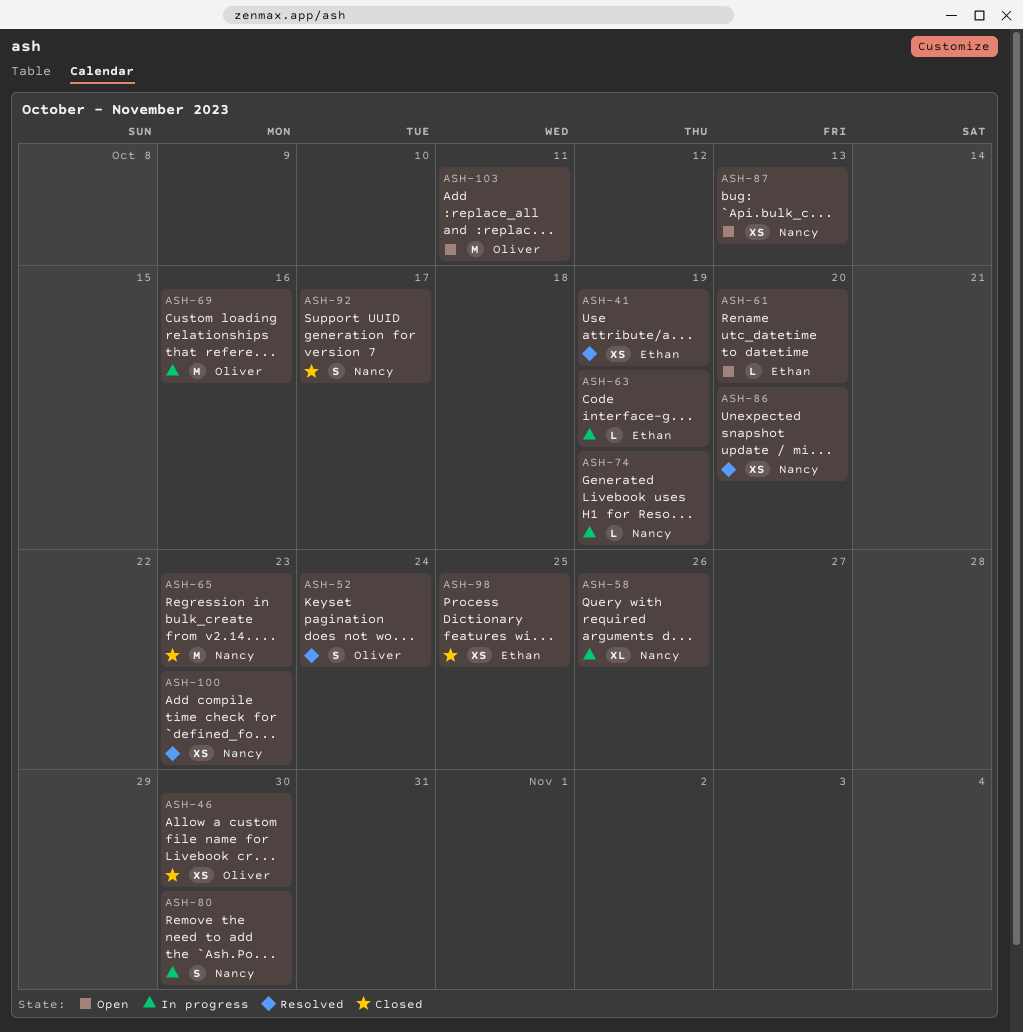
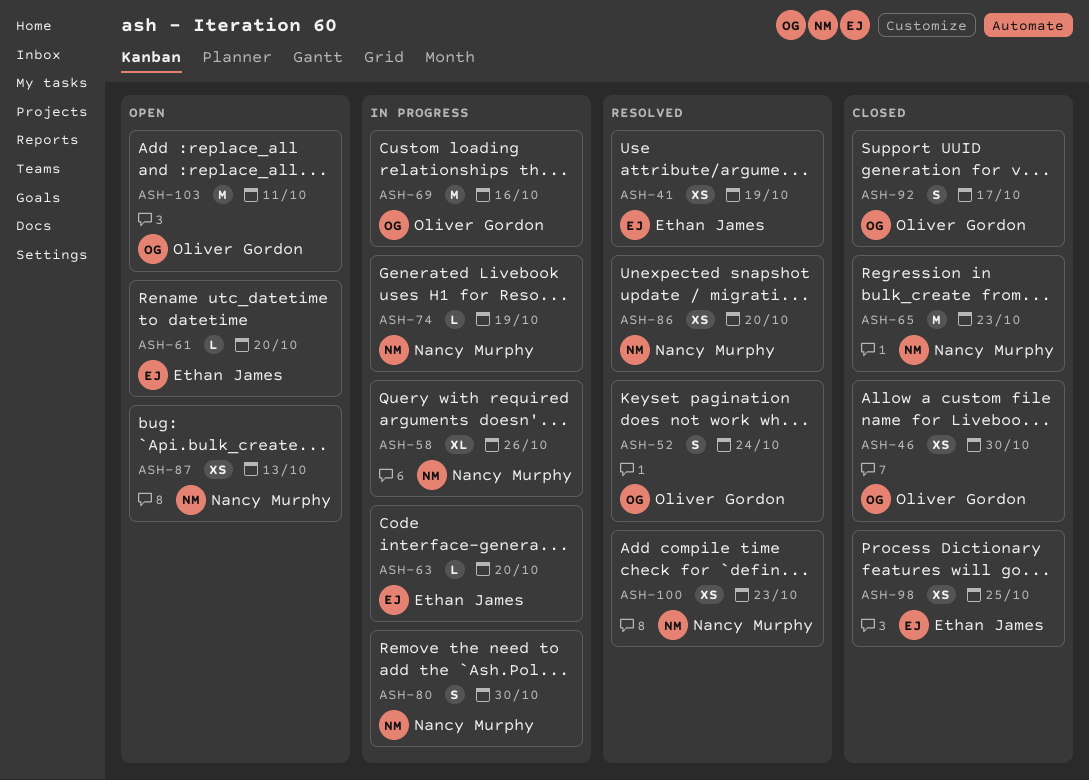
ASH-63, due: Oct 19 -> Oct 20
ASH-92, owner: Nancy Murphy -> Oliver Gordon

